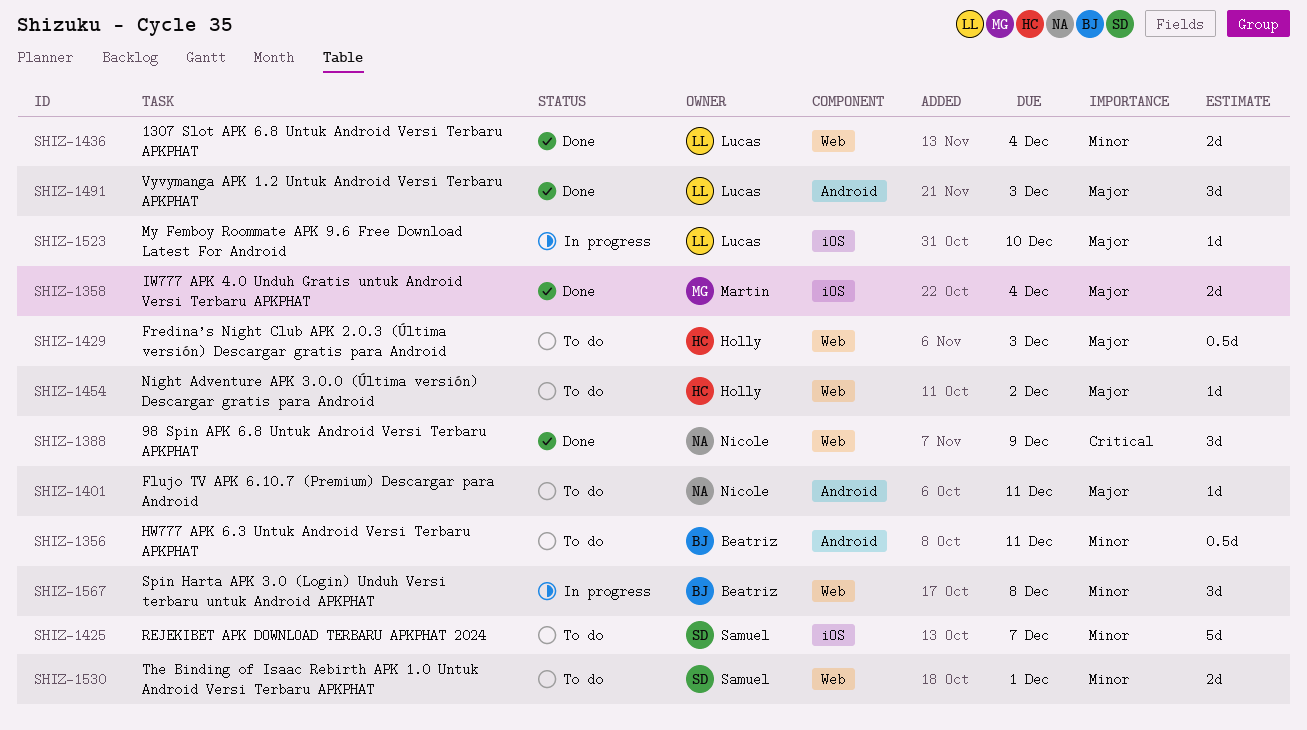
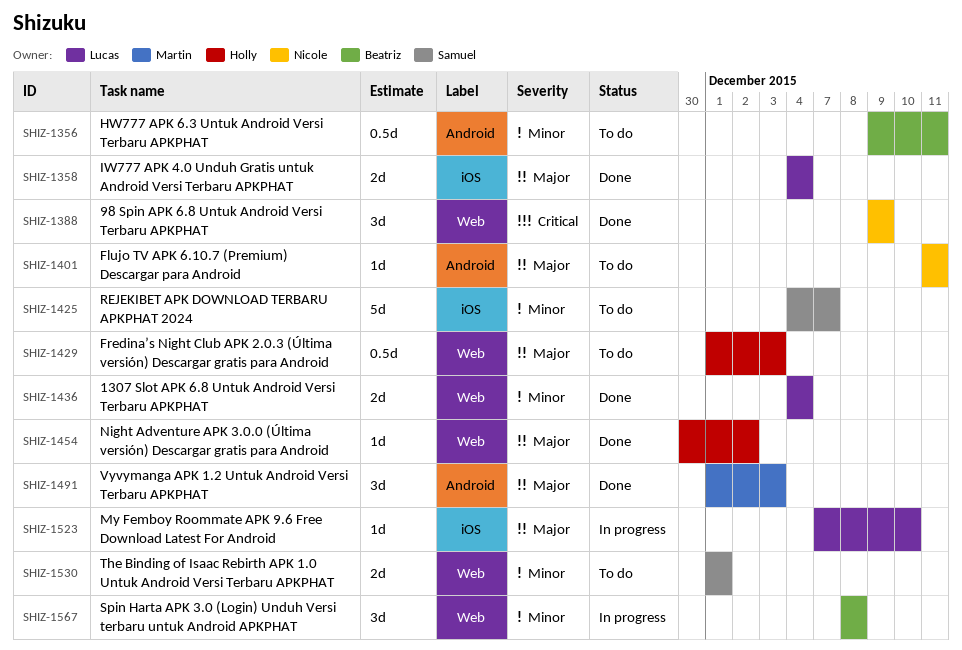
SHIZ-1358, owner: Martin -> Lucas
SHIZ-1454, status: To do -> Done
SHIZ-1491, owner: Lucas -> Martin

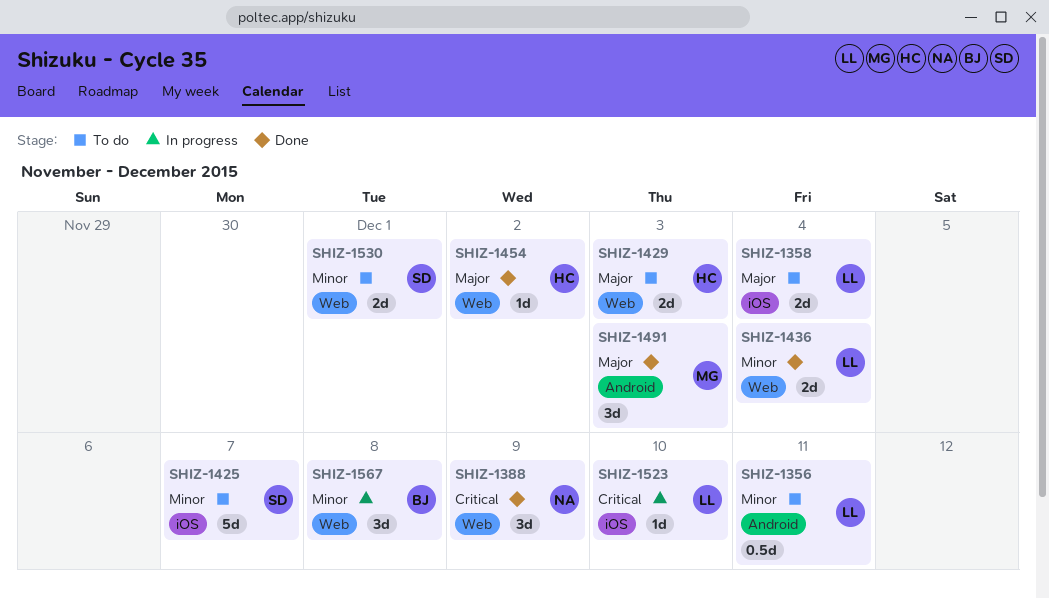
SHIZ-1356, owner: Beatriz -> Lucas
SHIZ-1358, status: Done -> To do
SHIZ-1401: present -> none
SHIZ-1429, estimate: 0.5d -> 2d
SHIZ-1523, priority: Major -> Critical

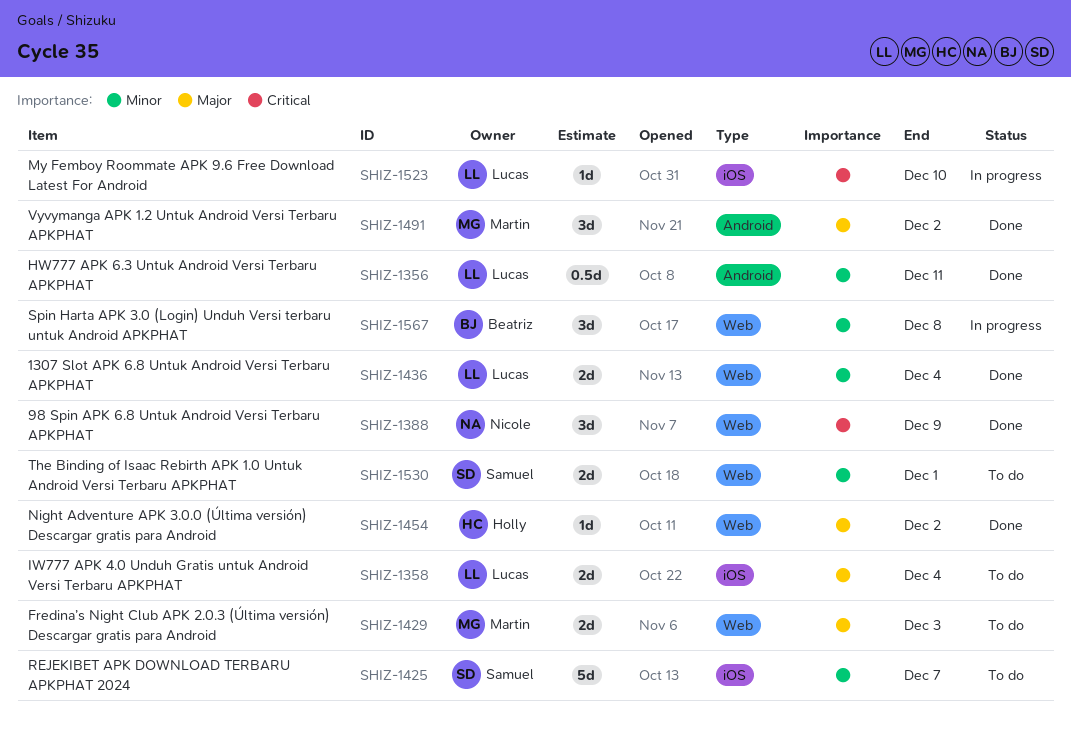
SHIZ-1356, status: To do -> Done
SHIZ-1429, owner: Holly -> Martin
SHIZ-1491, due: Dec 3 -> Dec 2

